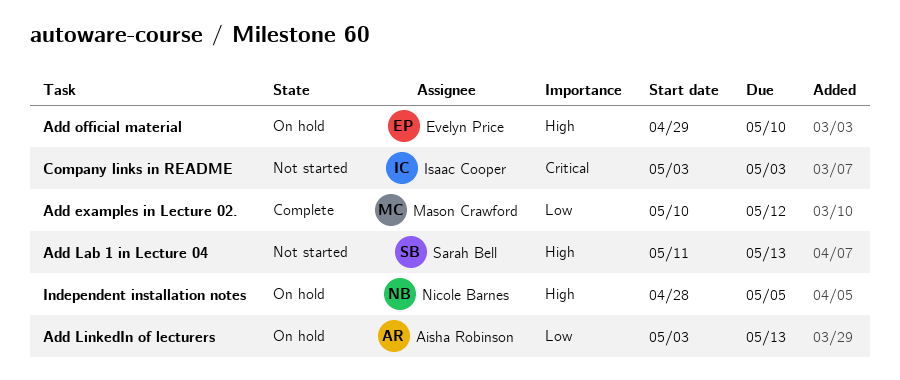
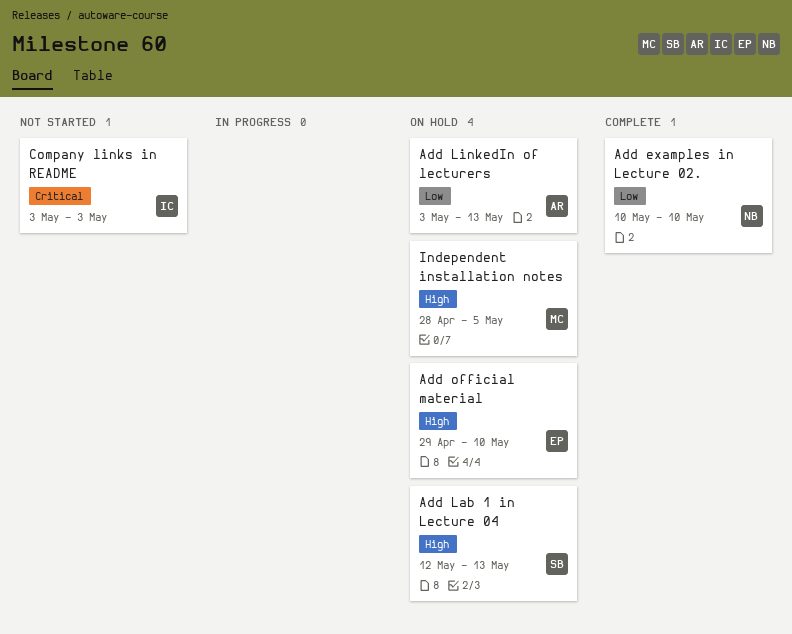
Add examples in Lecture 02., owner: Mason Crawford -> Nicole Barnes
Add examples in Lecture 02., due: May 12 -> May 10
Add Lab 1 in Lecture 04, status: Not started -> On hold
Add Lab 1 in Lecture 04, start: May 11 -> May 12
Independent installation notes, owner: Nicole Barnes -> Mason Crawford

